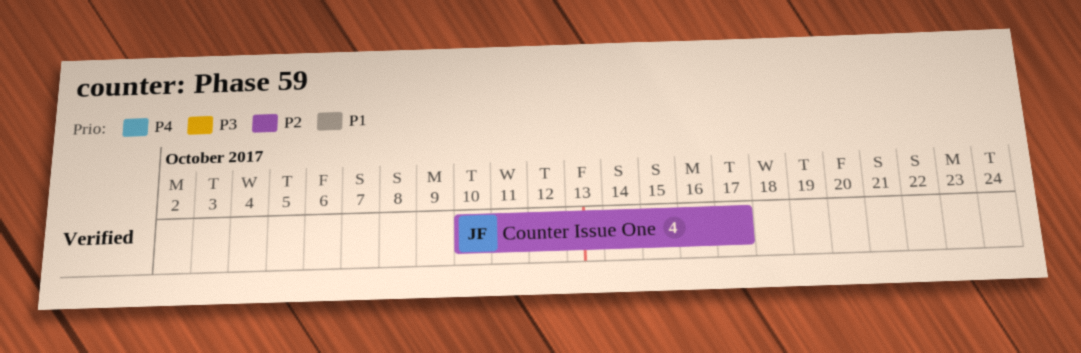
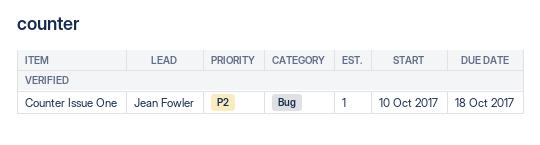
Counter Issue One, estimate: 4 -> 1
Counter Issue One, due: Oct 17 -> Oct 18

